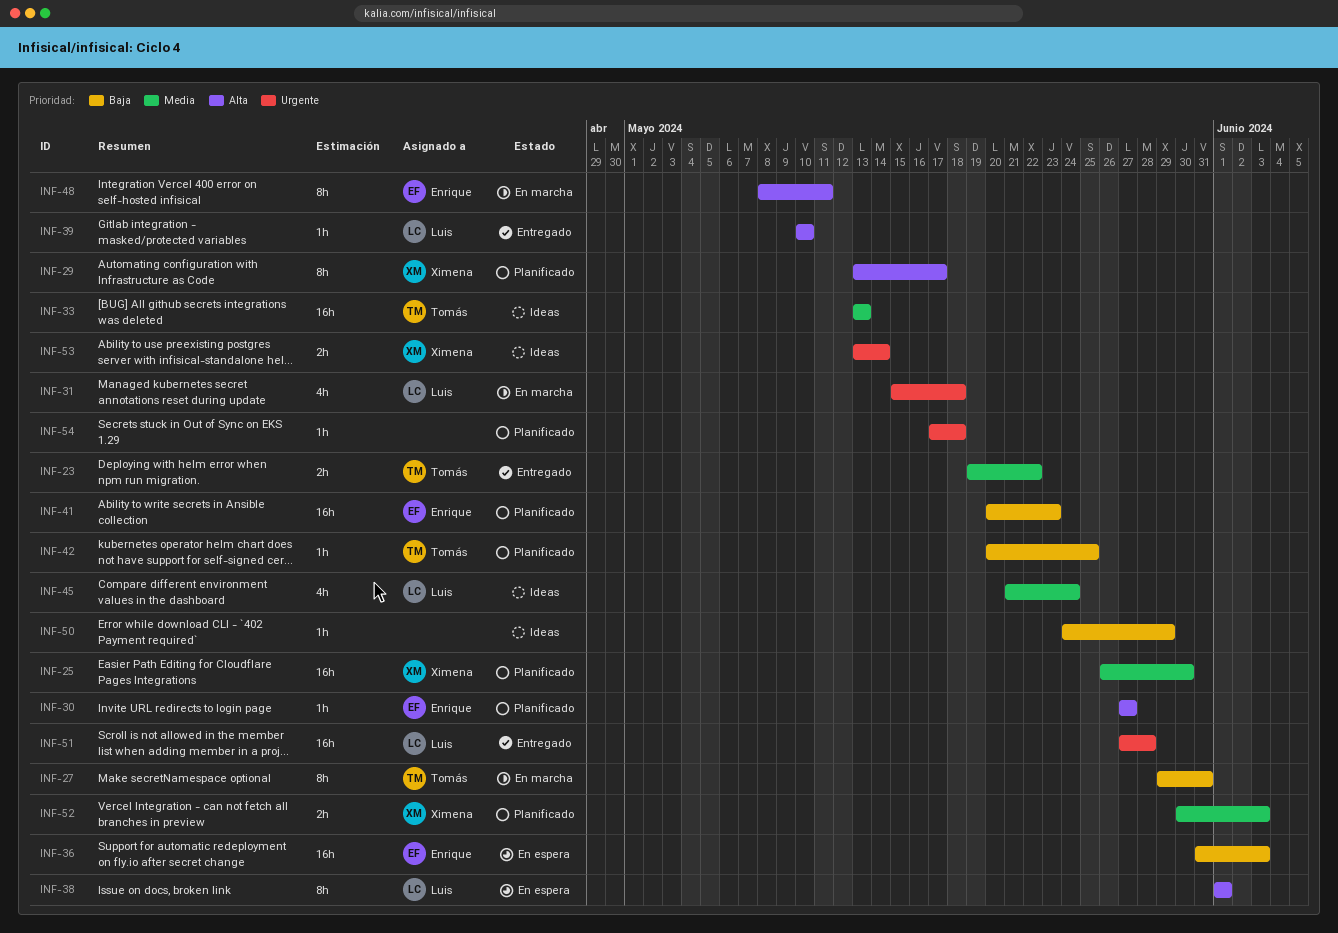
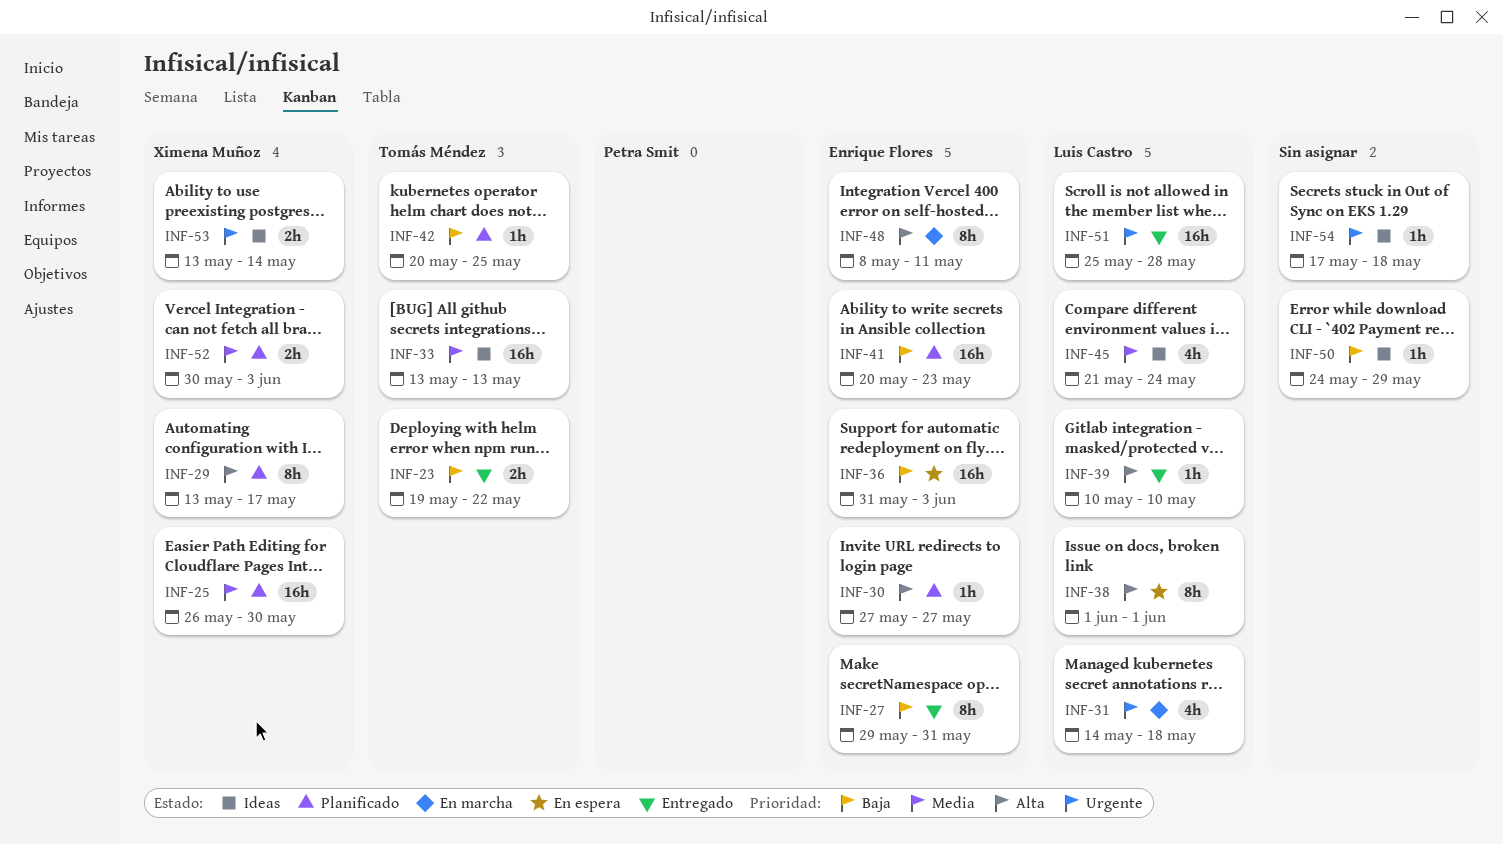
INF-23, priority: Media -> Baja
INF-27, status: En marcha -> Entregado
INF-27, owner: Tomás Méndez -> Enrique Flores
INF-31, start: May 15 -> May 14
INF-51, start: May 27 -> May 25
INF-54, status: Planificado -> Ideas

